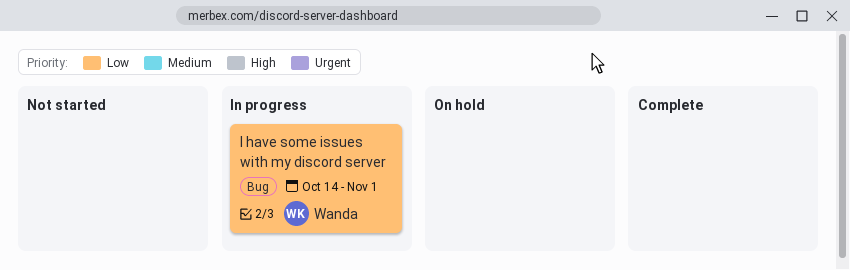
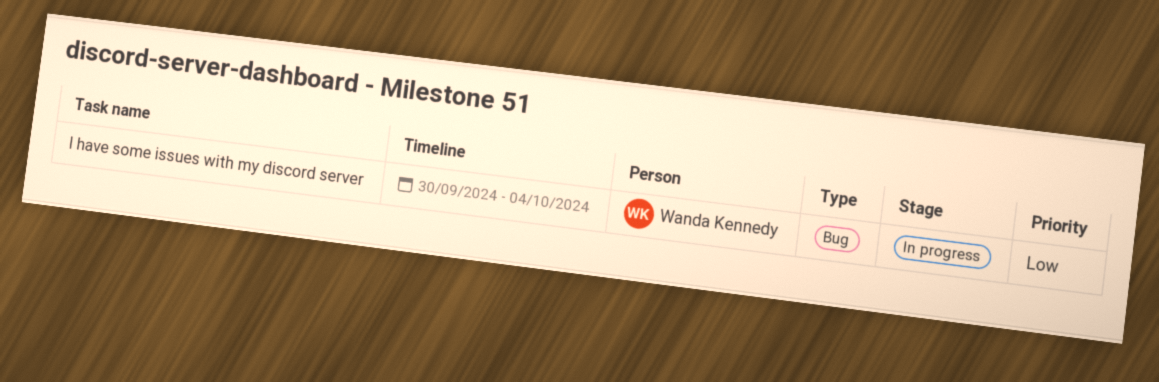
I have some issues with my discord server, start: Oct 14 -> Sep 30
I have some issues with my discord server, due: Nov 1 -> Oct 4

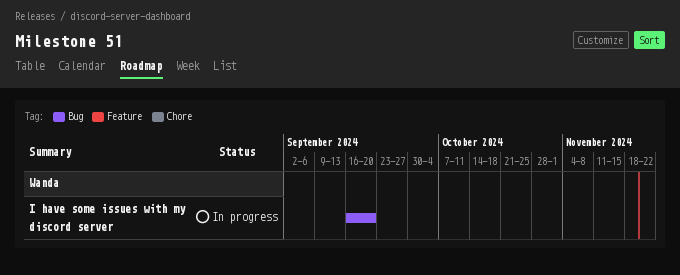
I have some issues with my discord server, start: Sep 30 -> Sep 16
I have some issues with my discord server, due: Oct 4 -> Sep 20

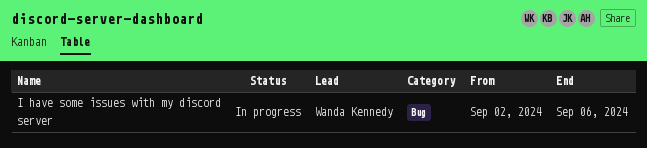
I have some issues with my discord server, start: Sep 16 -> Sep 2
I have some issues with my discord server, due: Sep 20 -> Sep 6

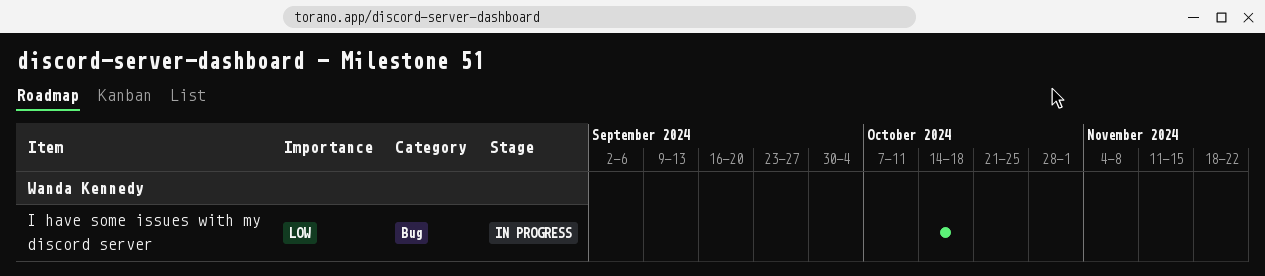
I have some issues with my discord server, start: Sep 2 -> Oct 14
I have some issues with my discord server, due: Sep 6 -> Oct 18

